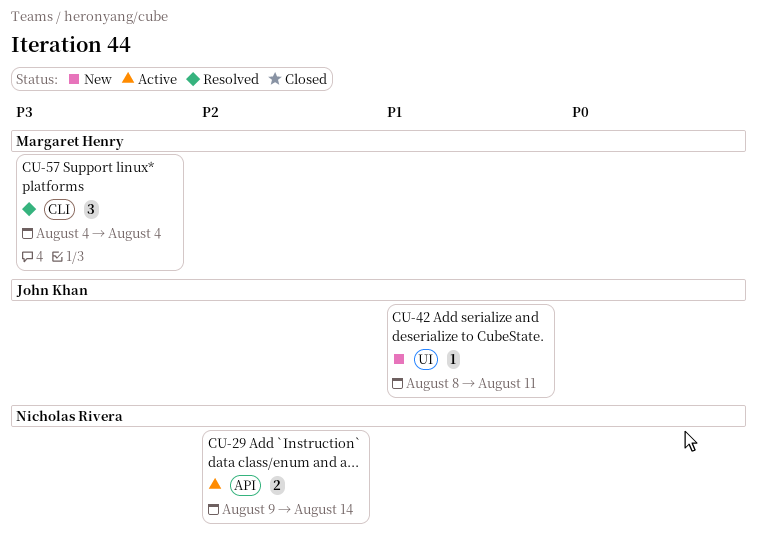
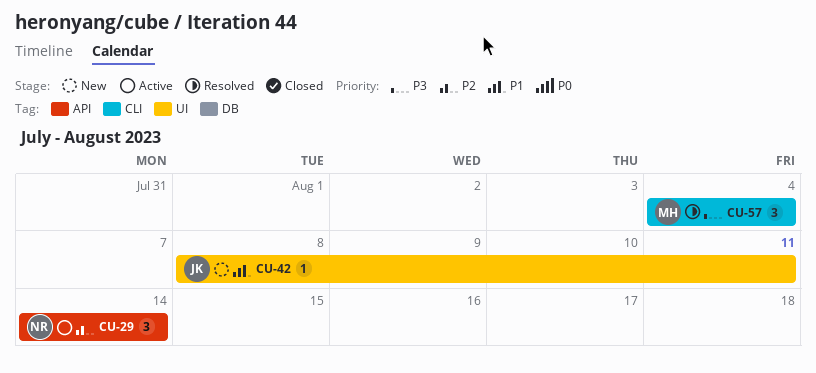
CU-29, estimate: 2 -> 3
CU-29, start: Aug 9 -> Aug 14

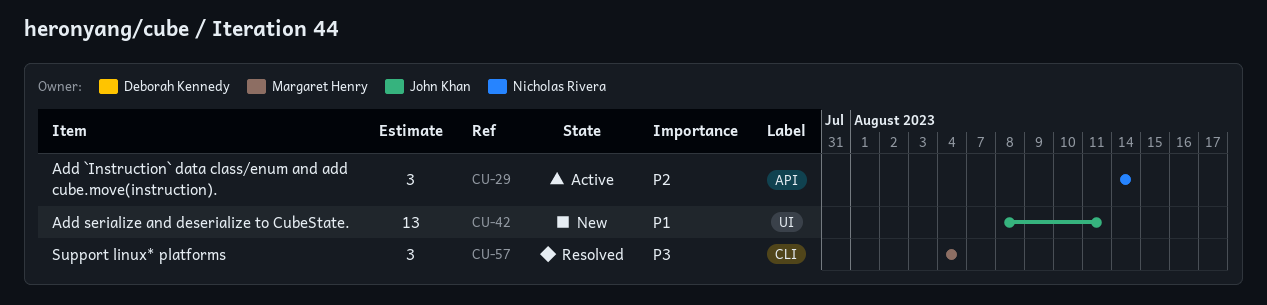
CU-42, estimate: 1 -> 13

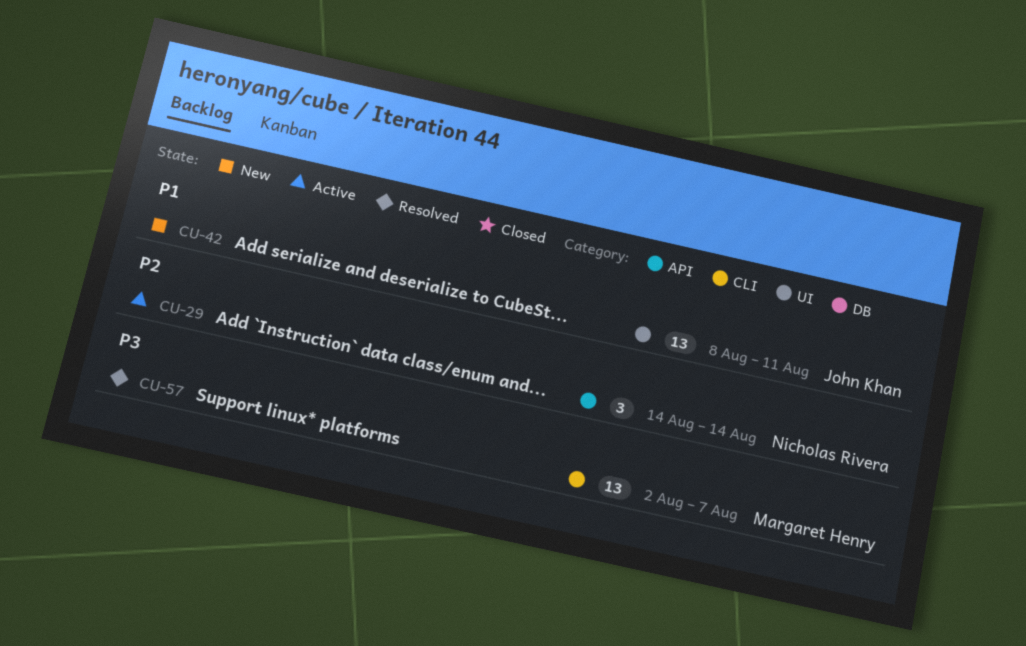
CU-57, estimate: 3 -> 13
CU-57, start: Aug 4 -> Aug 2
CU-57, due: Aug 4 -> Aug 7

